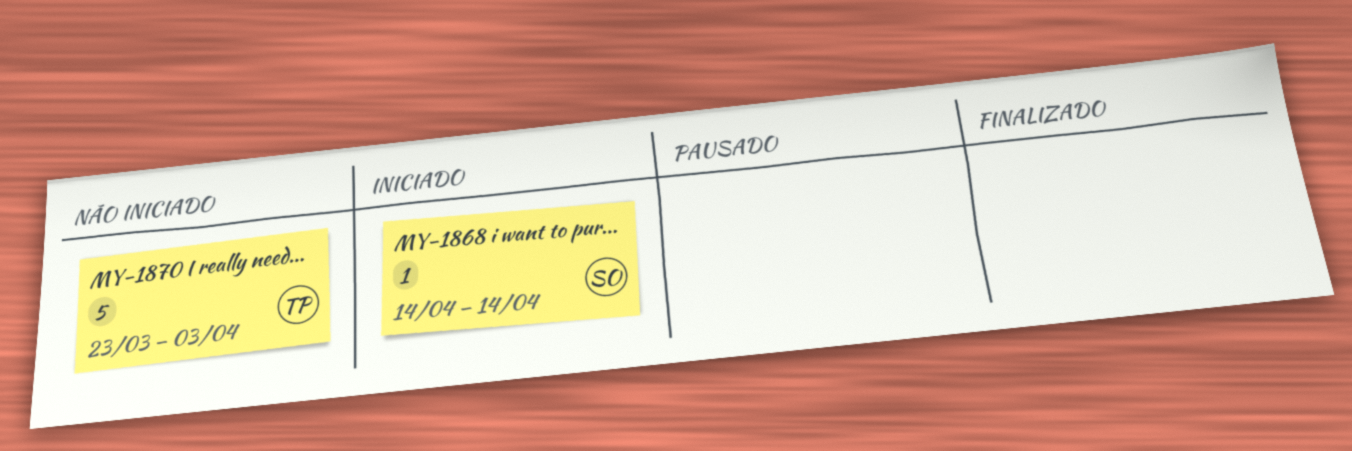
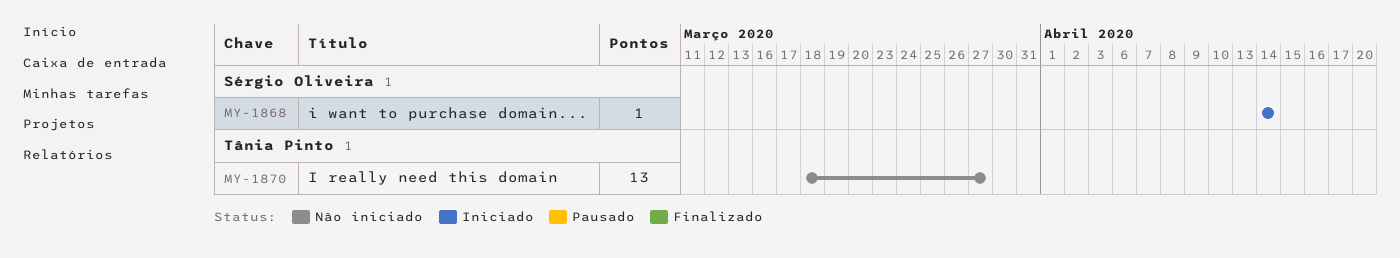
MY-1870, estimate: 5 -> 13
MY-1870, start: Mar 23 -> Mar 18
MY-1870, due: Apr 3 -> Mar 27

